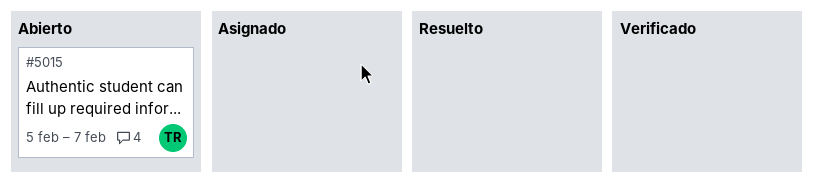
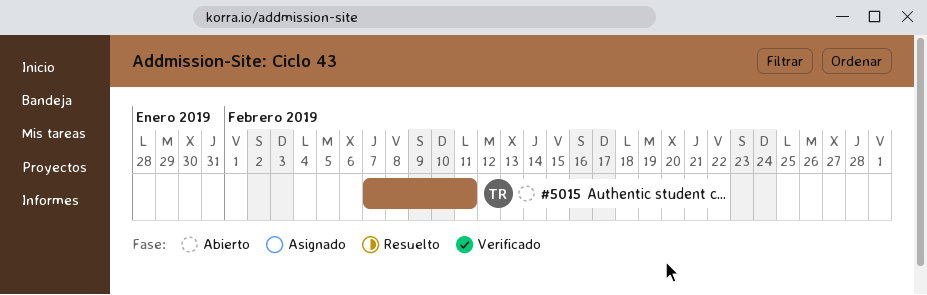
#5015, start: Feb 5 -> Feb 7
#5015, due: Feb 7 -> Feb 11

